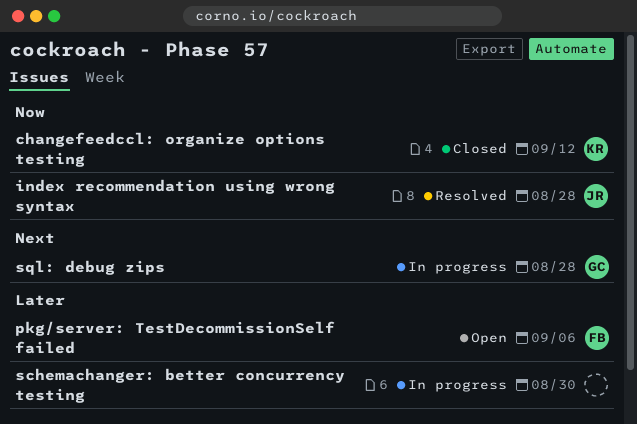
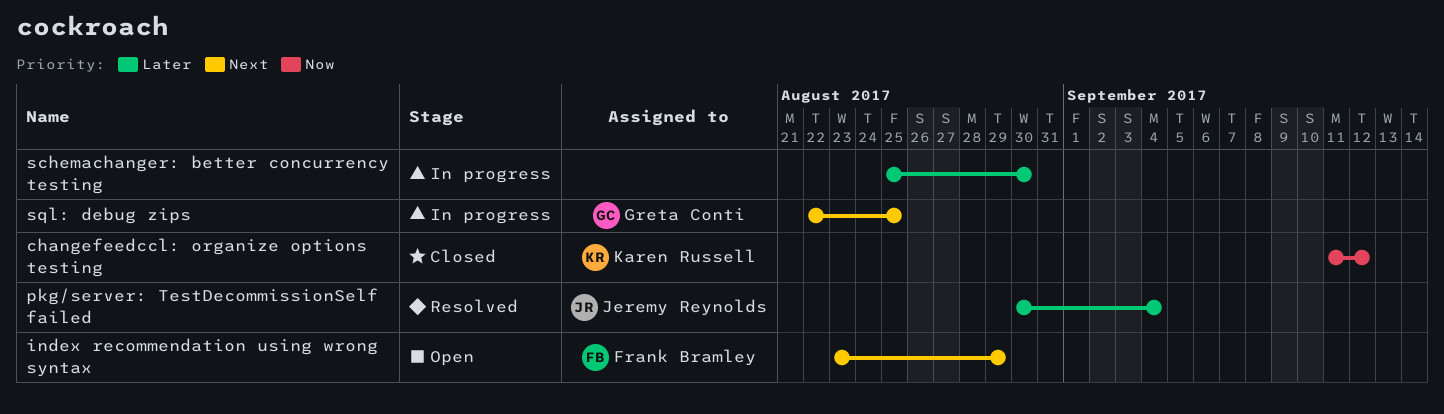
index recommendation using wrong syntax, status: Resolved -> Open
index recommendation using wrong syntax, owner: Jeremy Reynolds -> Frank Bramley
index recommendation using wrong syntax, priority: Now -> Next
index recommendation using wrong syntax, due: Aug 28 -> Aug 29
pkg/server: TestDecommissionSelf failed, status: Open -> Resolved
pkg/server: TestDecommissionSelf failed, owner: Frank Bramley -> Jeremy Reynolds
pkg/server: TestDecommissionSelf failed, due: Sep 6 -> Sep 4
sql: debug zips, due: Aug 28 -> Aug 25

